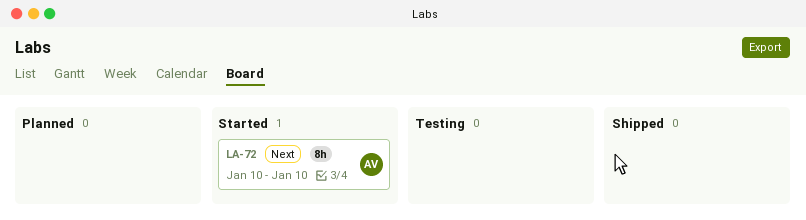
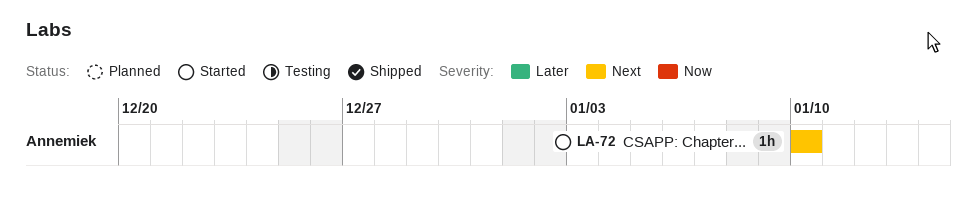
LA-72, estimate: 8h -> 1h

